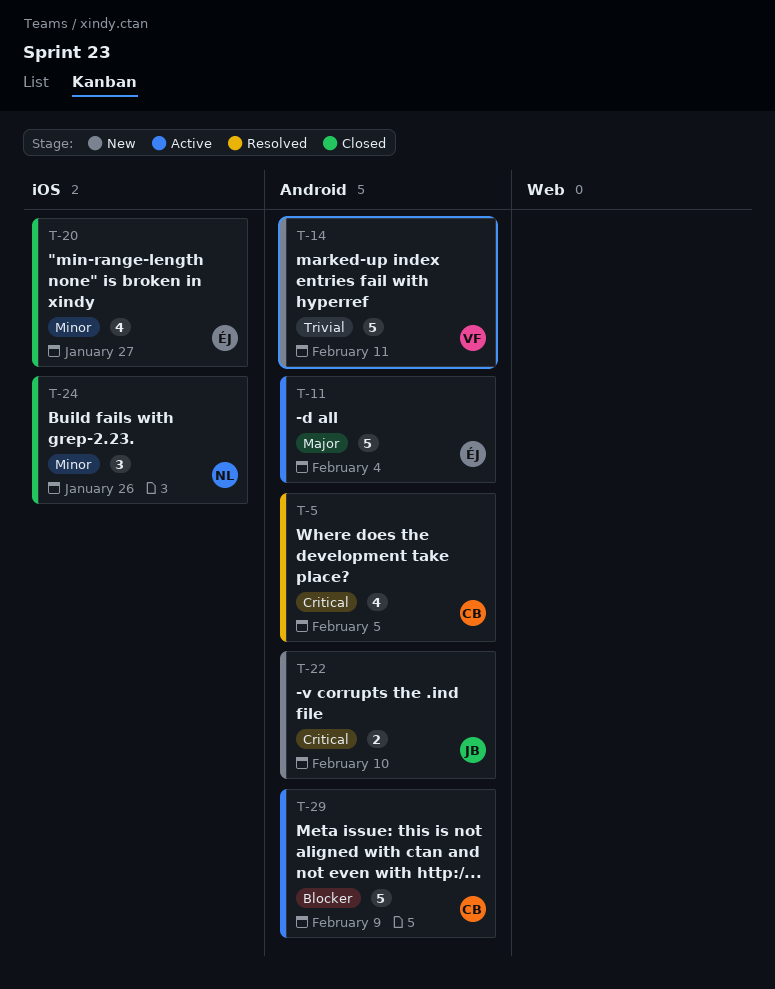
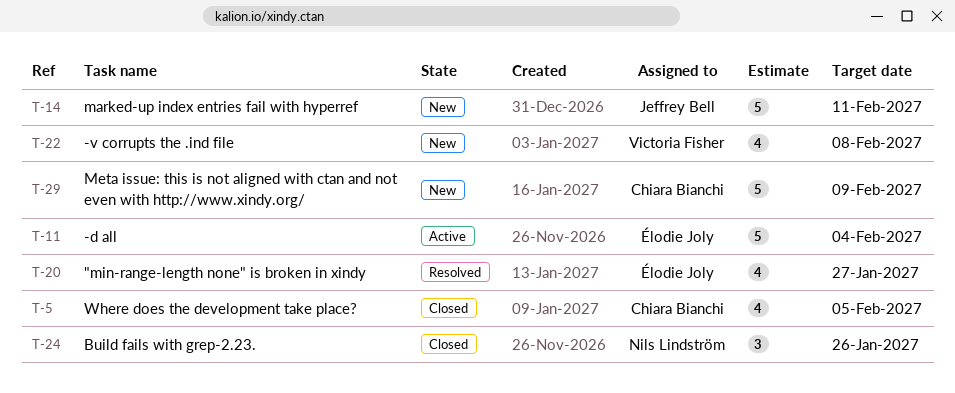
T-5, status: Resolved -> Closed
T-14, owner: Victoria Fisher -> Jeffrey Bell
T-20, status: Closed -> Resolved
T-22, owner: Jeffrey Bell -> Victoria Fisher
T-22, estimate: 2 -> 4
T-22, due: Feb 10 -> Feb 8
T-29, status: Active -> New

